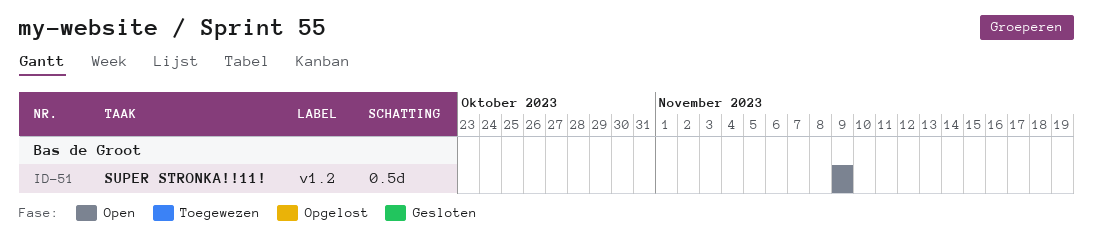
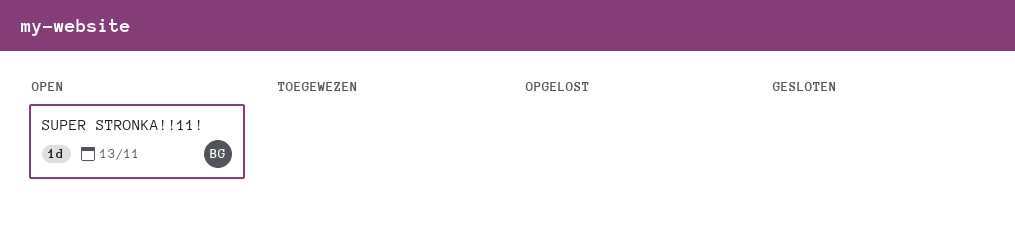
SUPER STRONKA!!11!, estimate: 0.5d -> 1d
SUPER STRONKA!!11!, due: Nov 9 -> Nov 13

